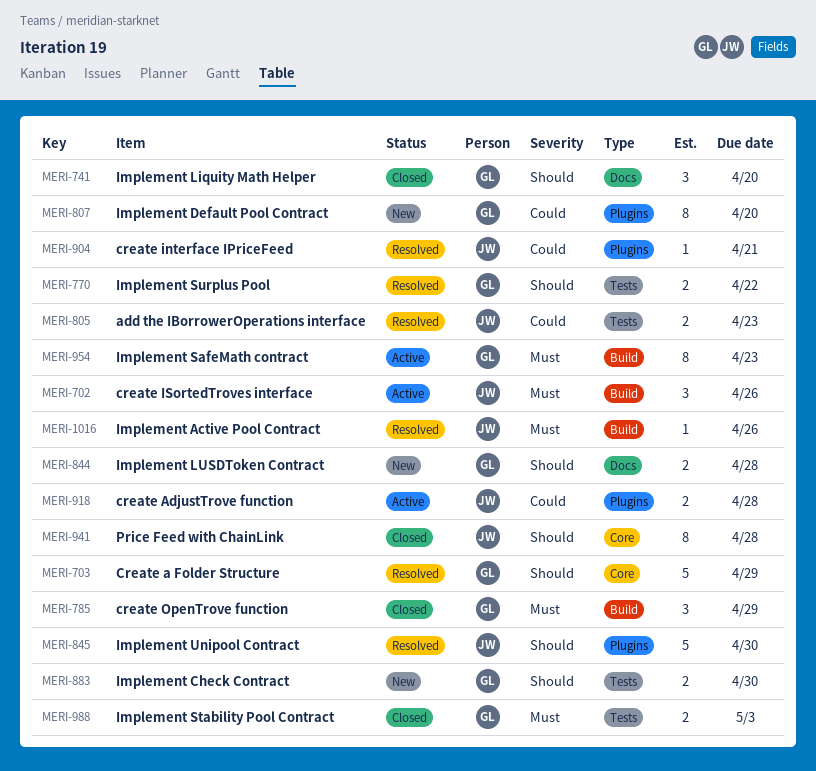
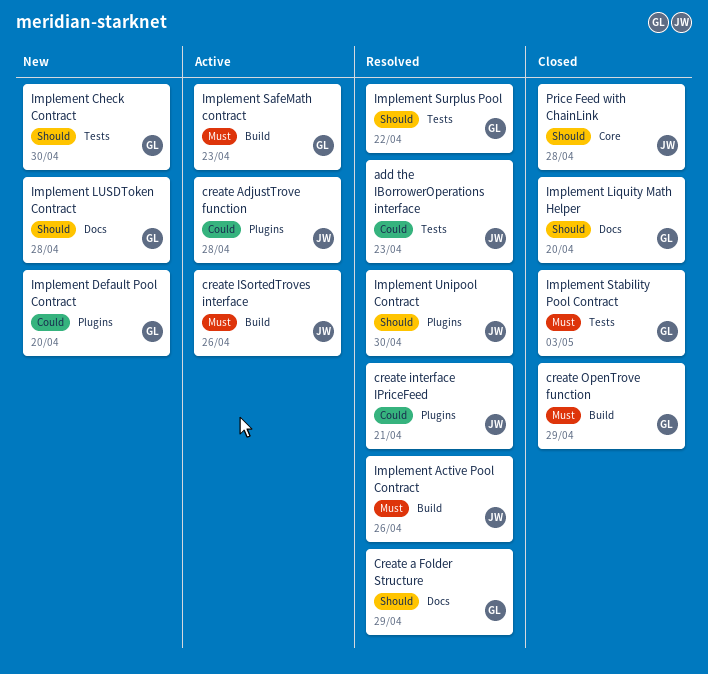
Create a Folder Structure, label: Core -> Docs

